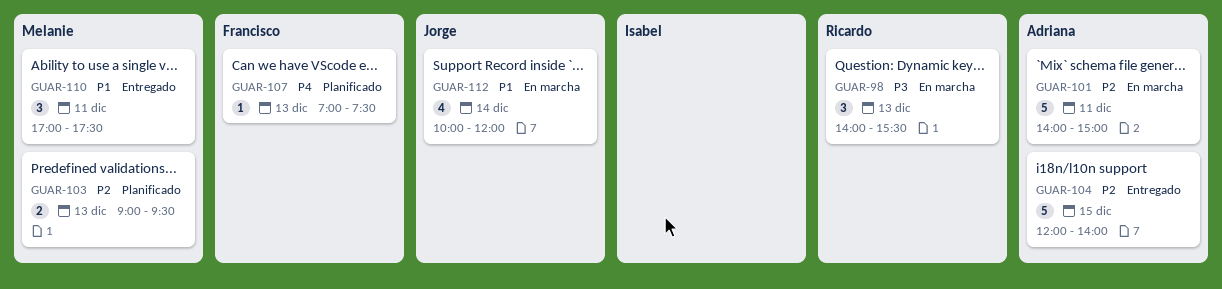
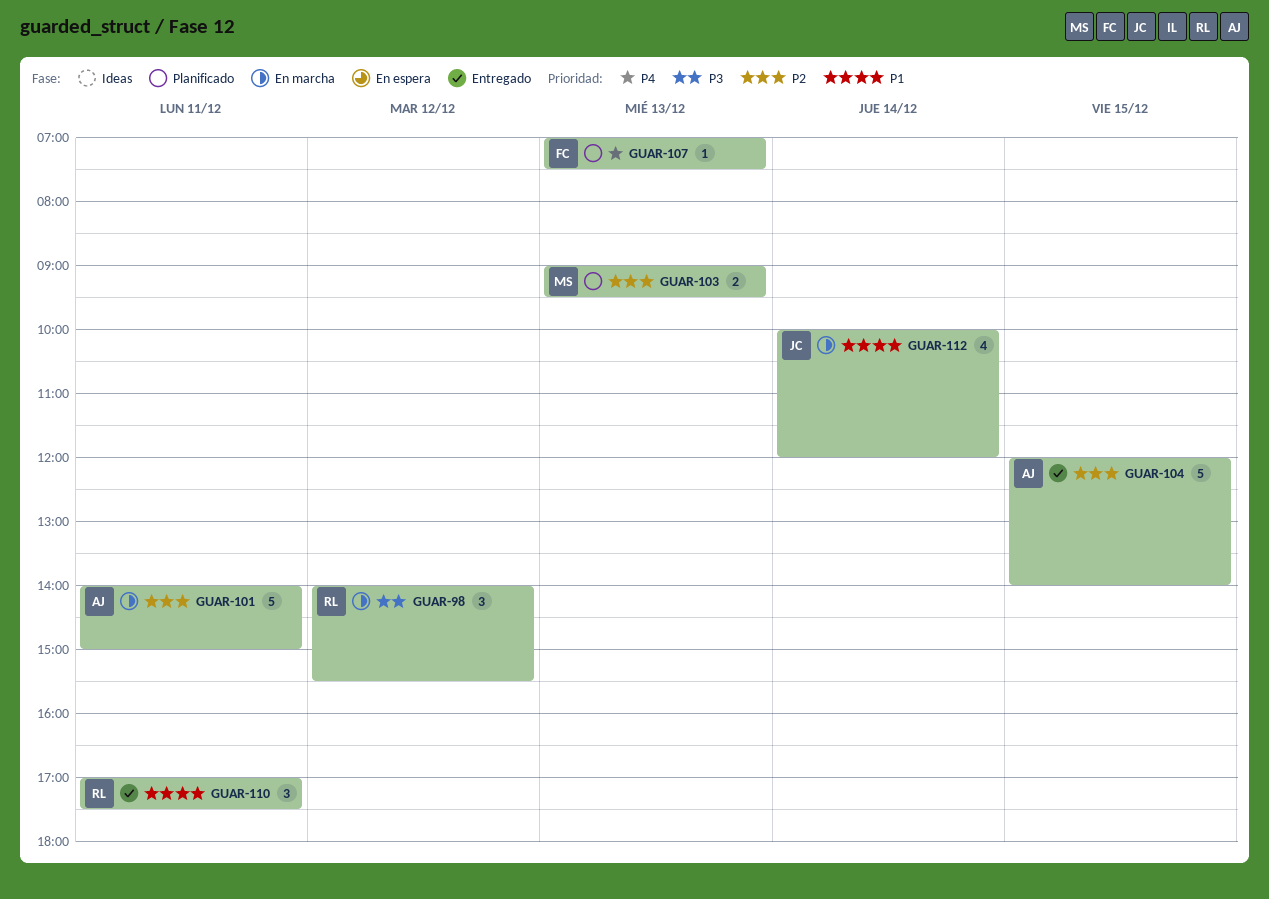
GUAR-98, day: Dec 13 -> Dec 12
GUAR-110, owner: Melanie -> Ricardo

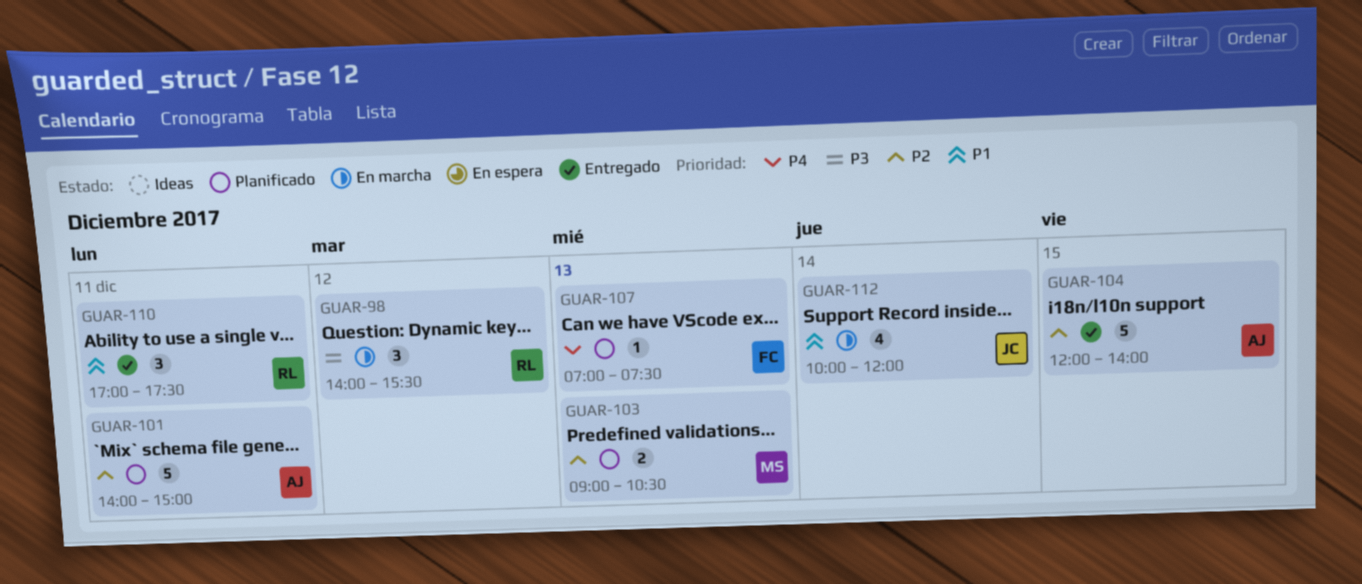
GUAR-101, status: En marcha -> Planificado
GUAR-103, ends: 09:30 -> 10:30

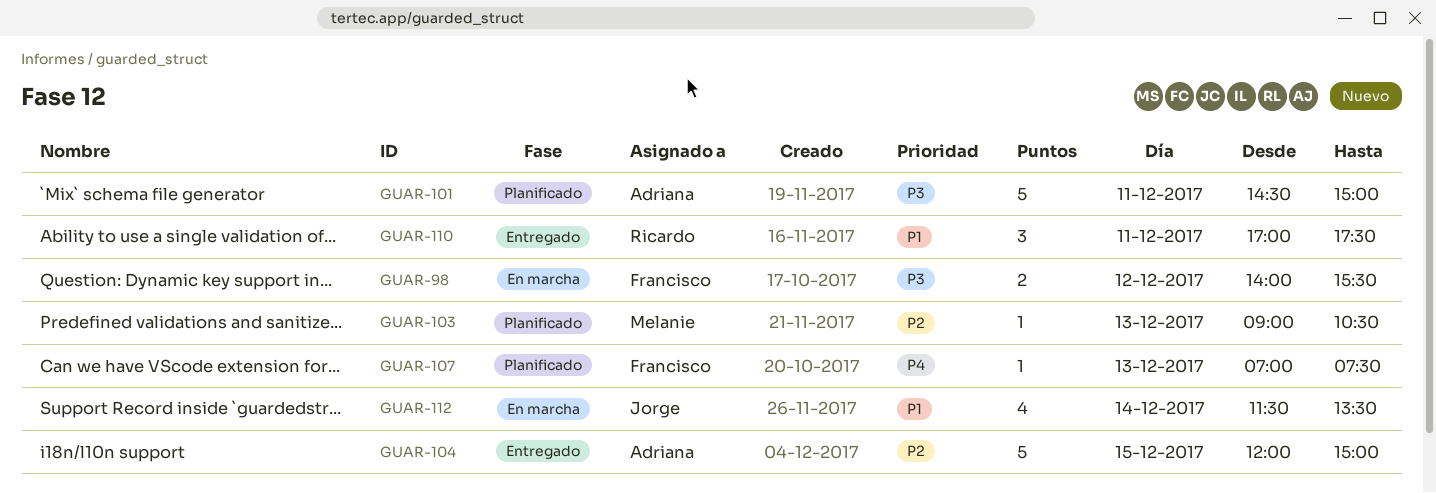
GUAR-98, owner: Ricardo -> Francisco
GUAR-98, estimate: 3 -> 2
GUAR-101, priority: P2 -> P3
GUAR-101, begins: 14:00 -> 14:30
GUAR-103, estimate: 2 -> 1
GUAR-104, ends: 14:00 -> 15:00
GUAR-112, begins: 10:00 -> 11:30
GUAR-112, ends: 12:00 -> 13:30

